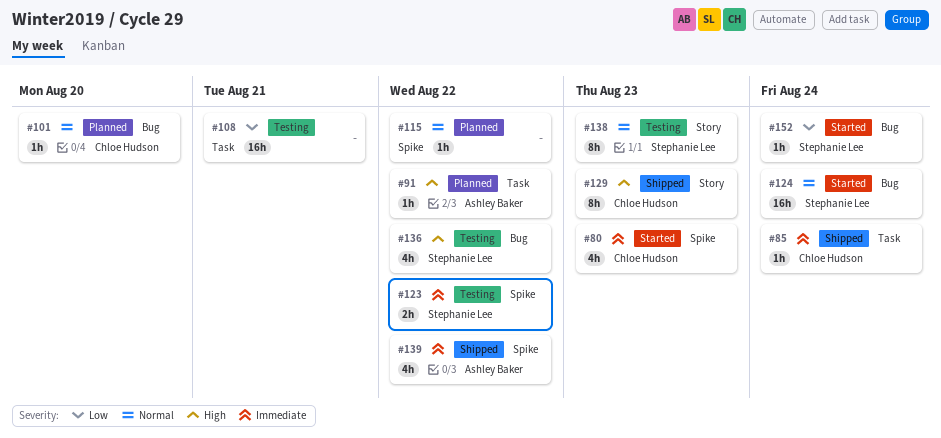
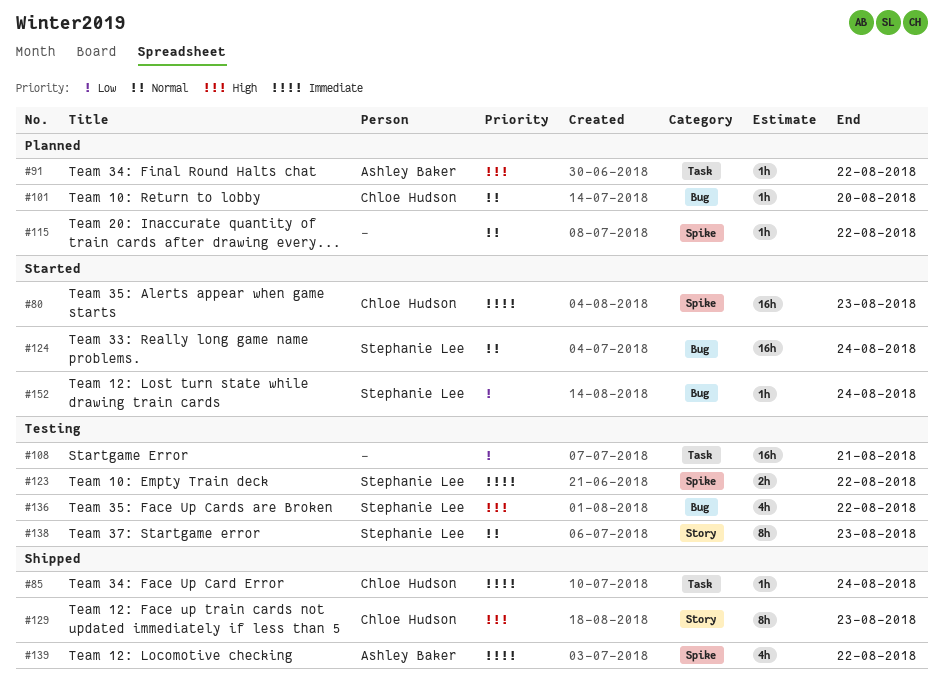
#80, estimate: 4h -> 16h

